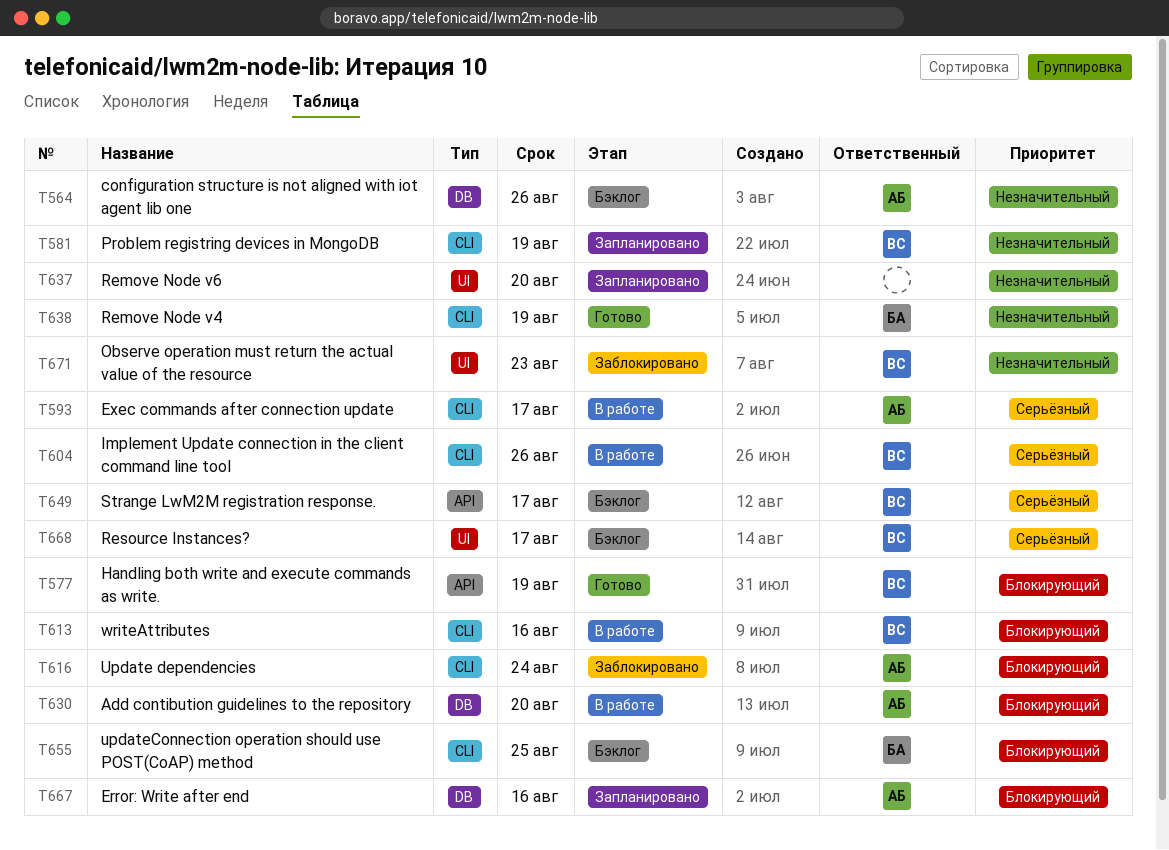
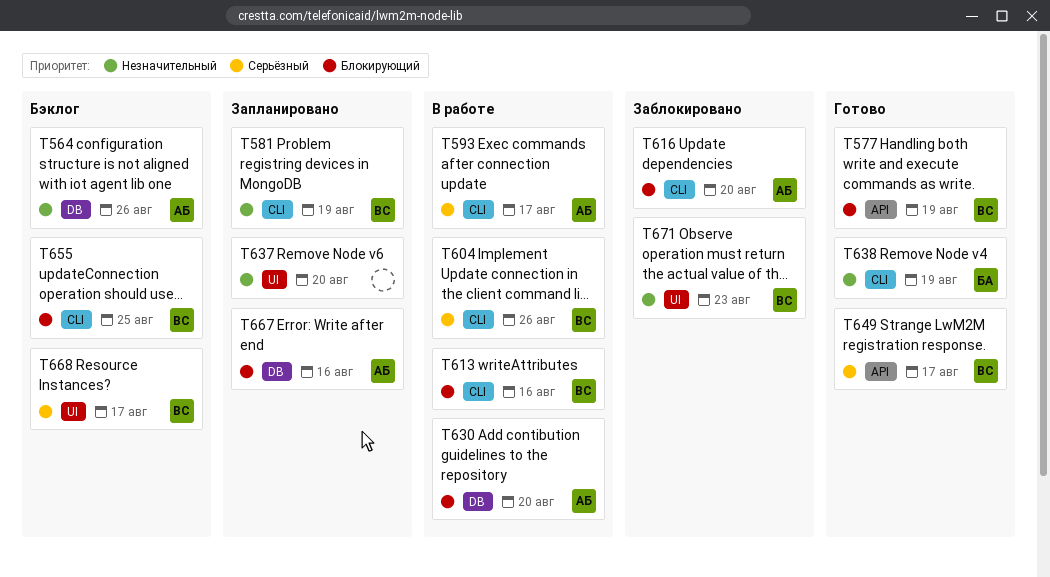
T616, due: Aug 24 -> Aug 20
T649, status: Бэклог -> Готово
T655, owner: БА -> ВС

